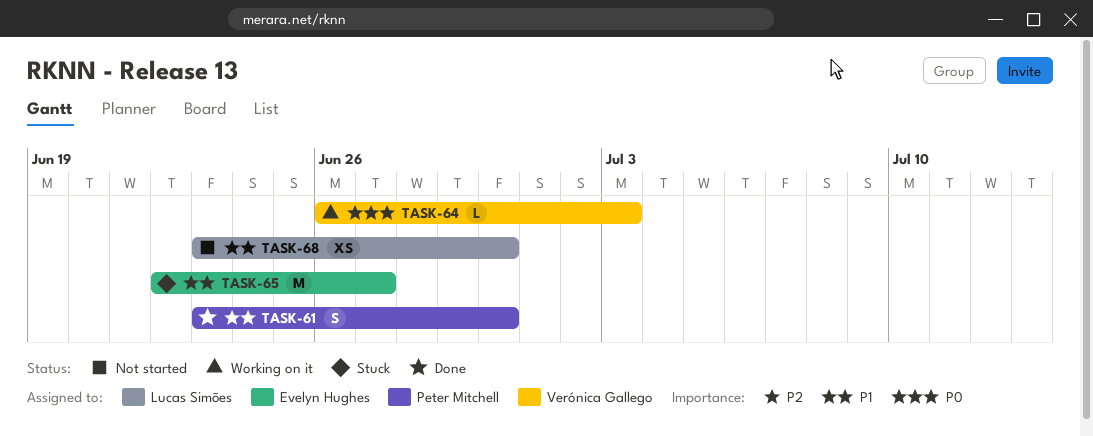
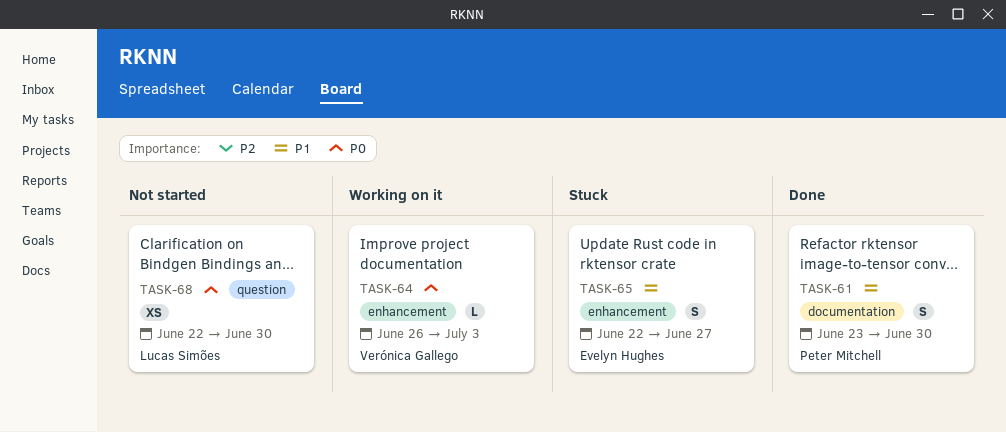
TASK-65, estimate: M -> S
TASK-68, priority: P1 -> P0
TASK-68, start: Jun 23 -> Jun 22

